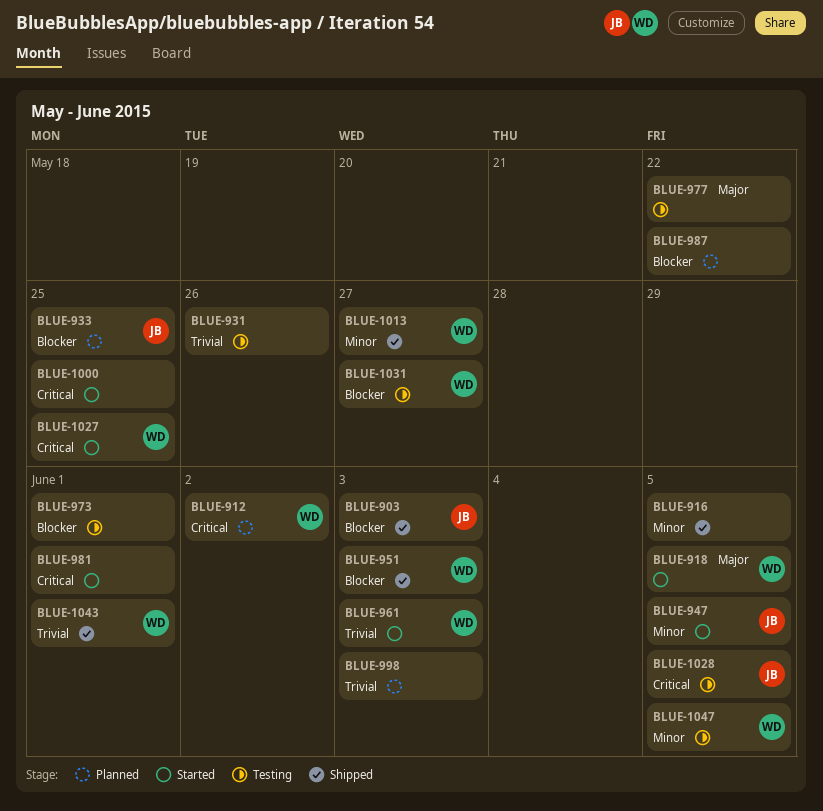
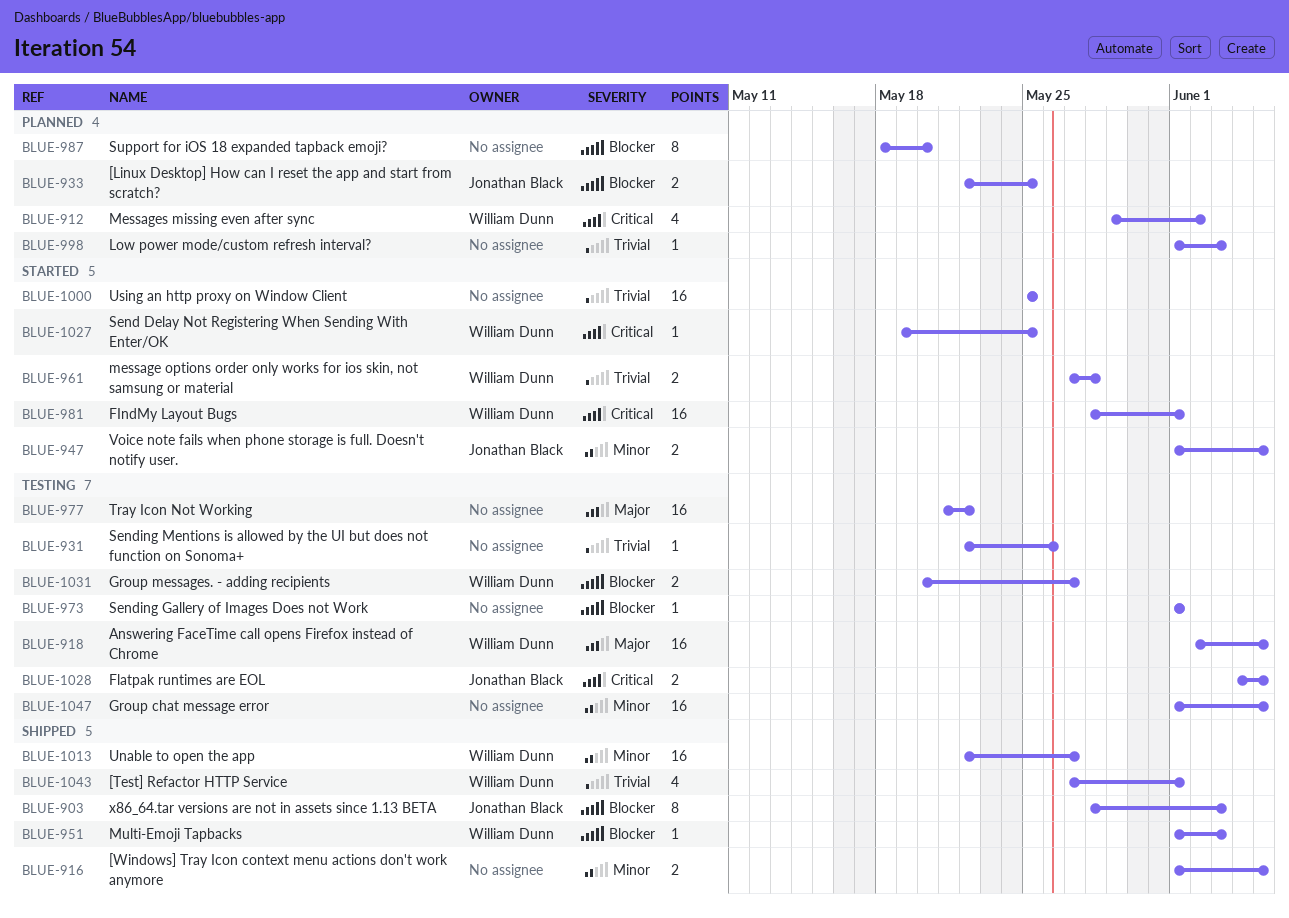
BLUE-918, status: Started -> Testing
BLUE-961, due: Jun 3 -> May 28
BLUE-981, owner: none -> William Dunn
BLUE-987, due: May 22 -> May 20
BLUE-1000, priority: Critical -> Trivial
BLUE-1047, owner: William Dunn -> none

